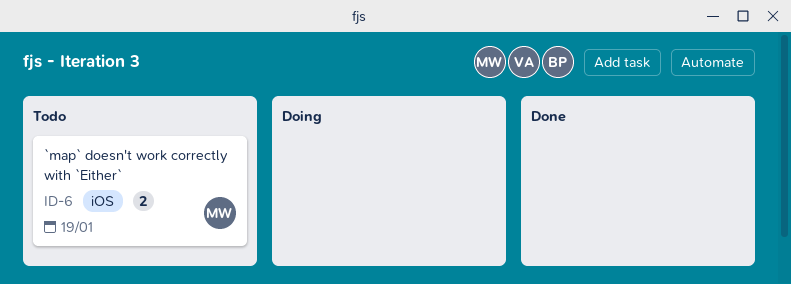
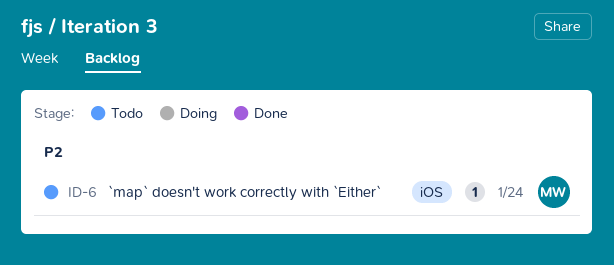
ID-6, estimate: 2 -> 1
ID-6, due: Jan 19 -> Jan 24

